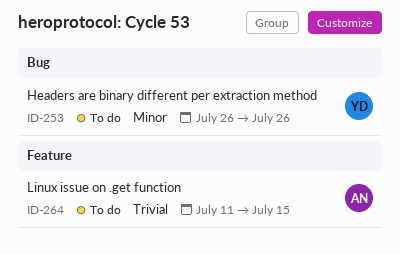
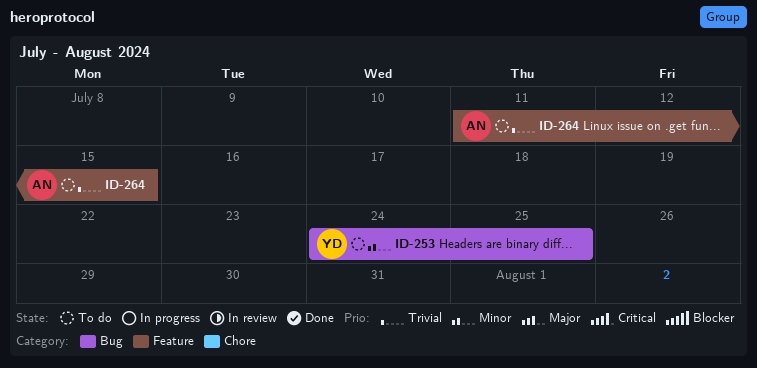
ID-253, start: Jul 26 -> Jul 24
ID-253, due: Jul 26 -> Jul 25

